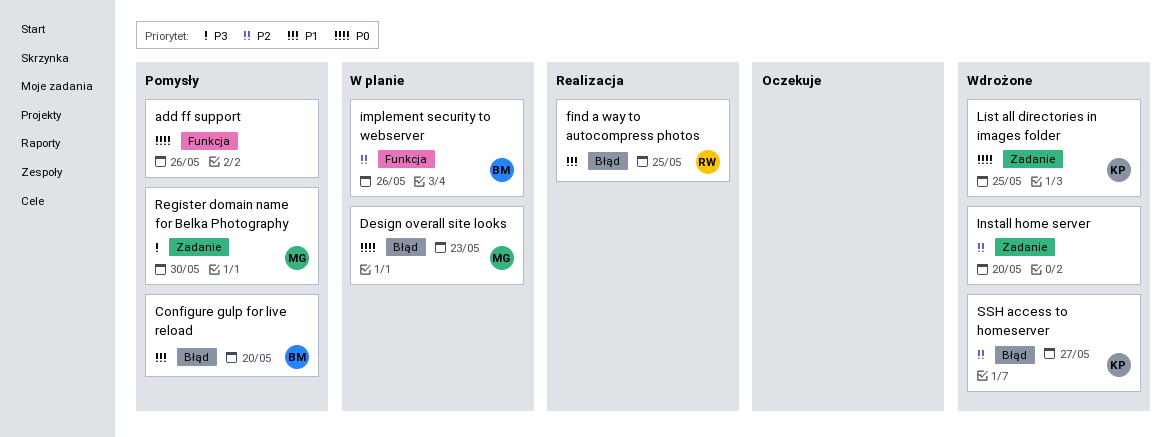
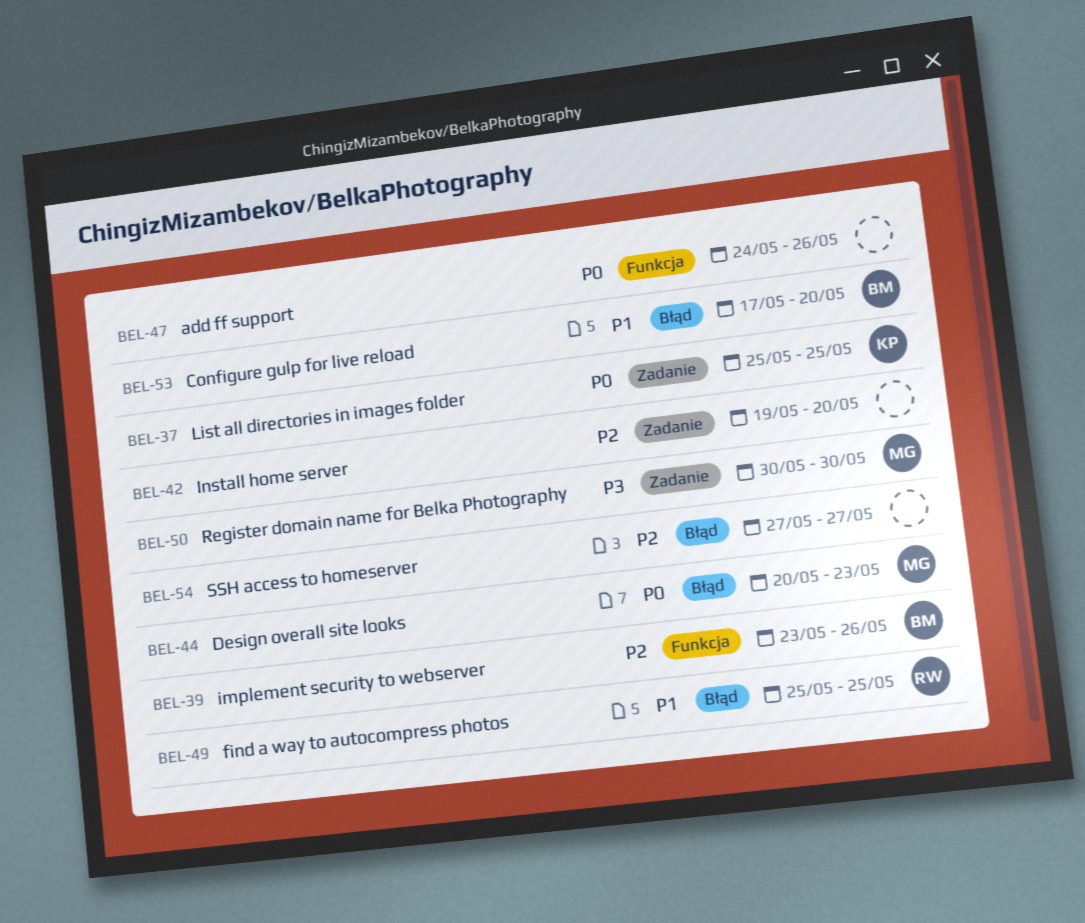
SSH access to homeserver, owner: KP -> none

